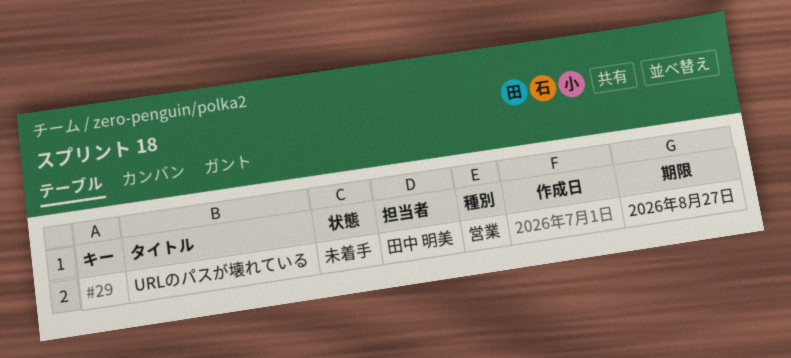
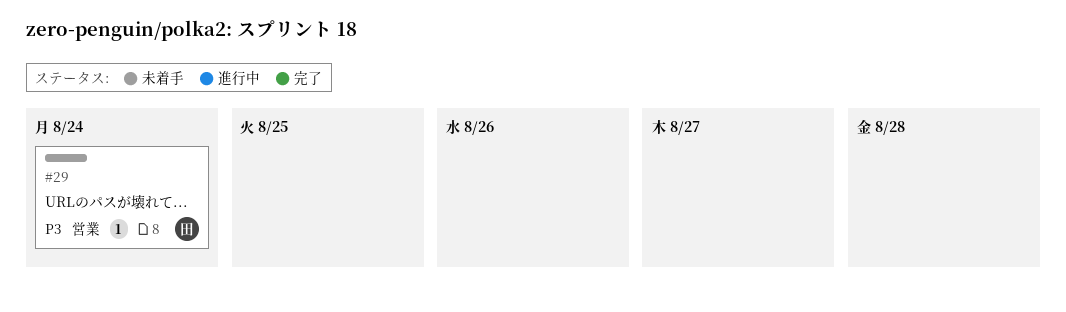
#29, due: Aug 27 -> Aug 24

